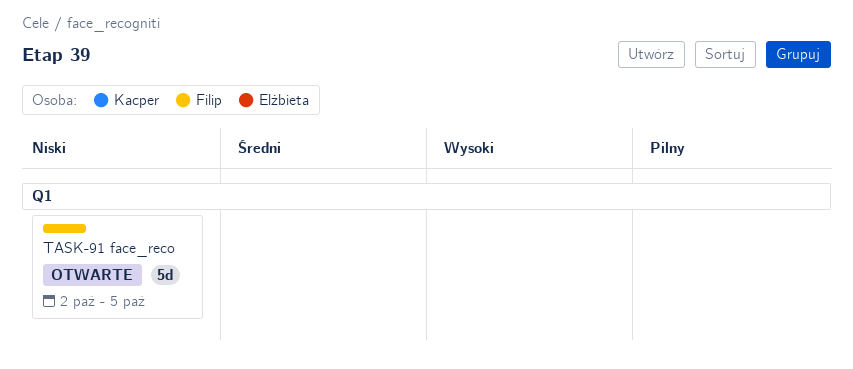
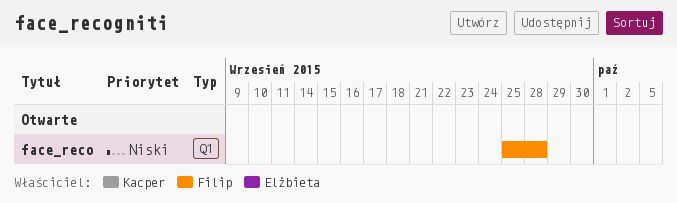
face_reco, start: Oct 2 -> Sep 25
face_reco, due: Oct 5 -> Sep 28

